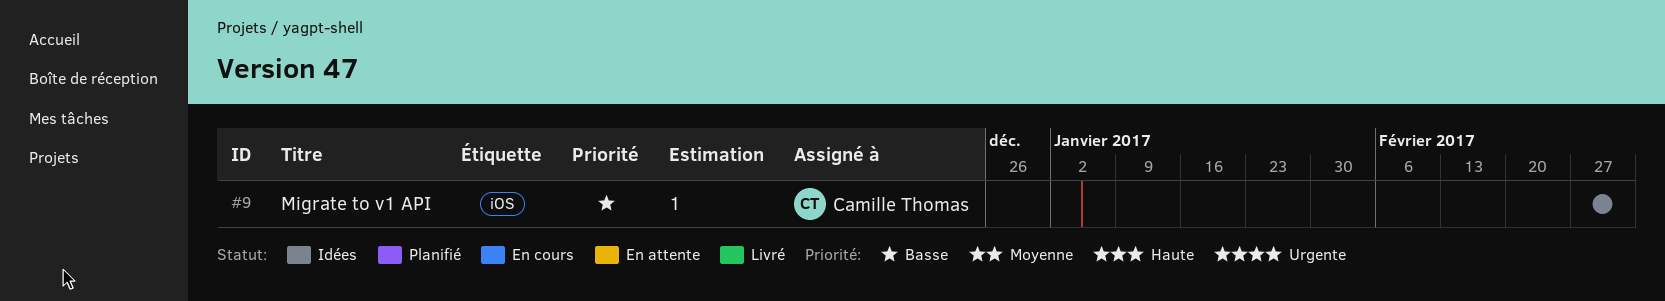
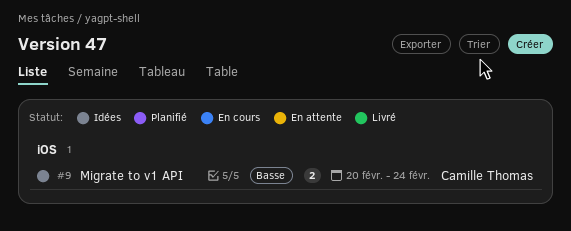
#9, estimate: 1 -> 2
#9, start: Feb 27 -> Feb 20
#9, due: Mar 3 -> Feb 24

